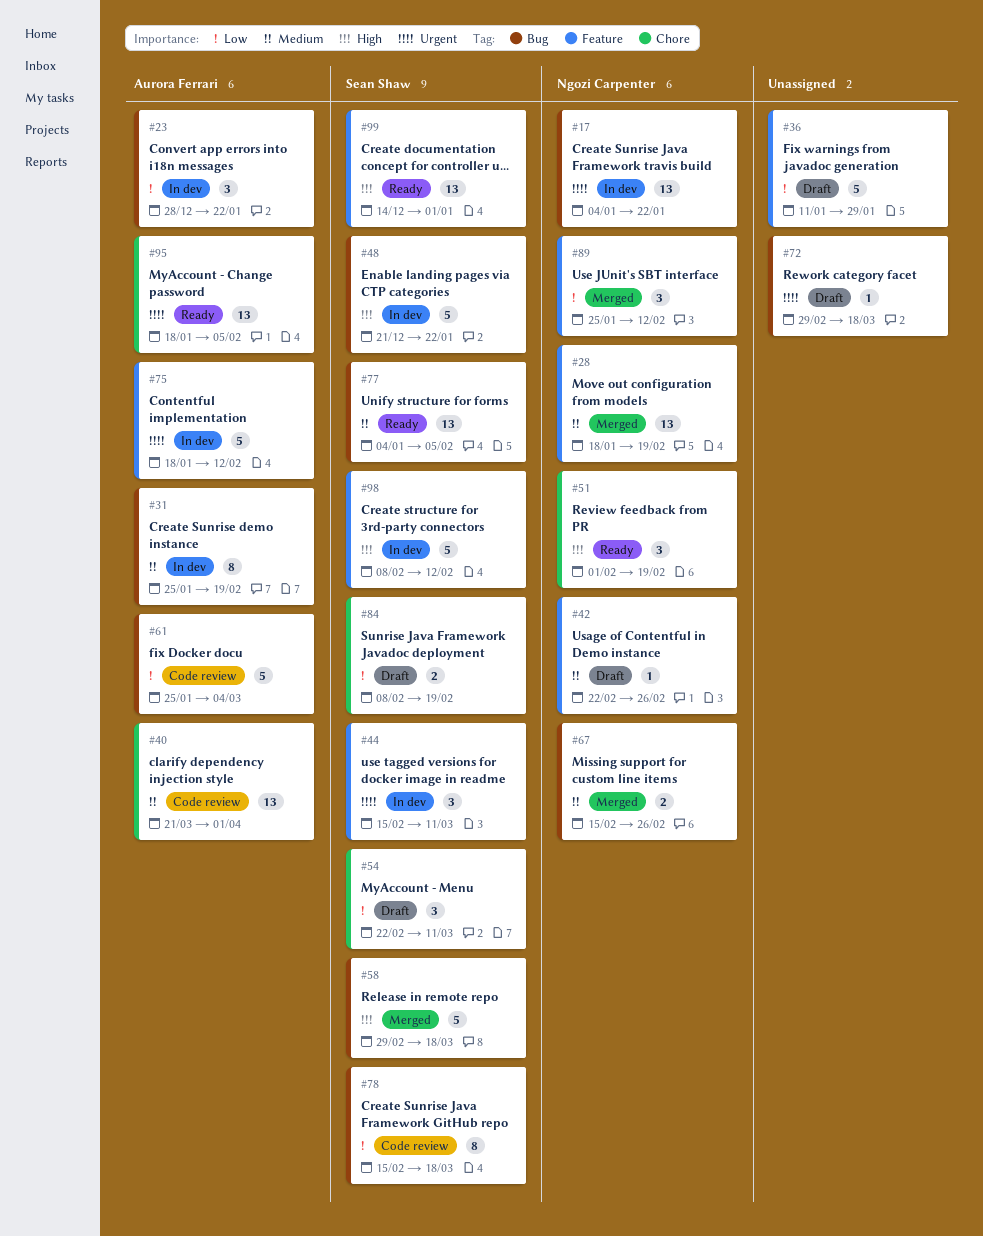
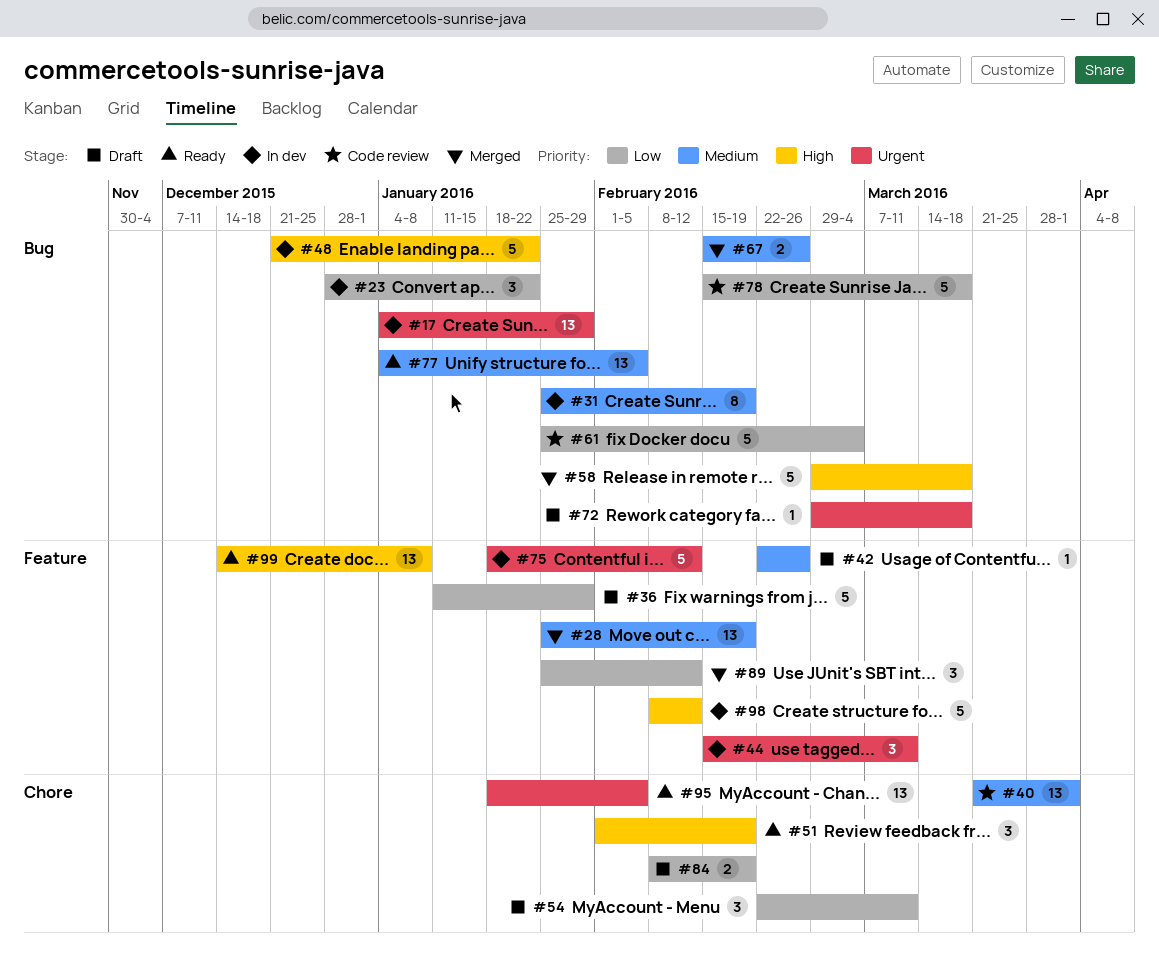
#17, due: Jan 22 -> Jan 29
#28, start: Jan 18 -> Jan 25
#78, estimate: 8 -> 5
#99, due: Jan 1 -> Jan 8

